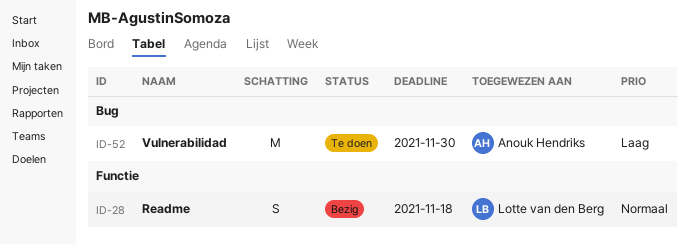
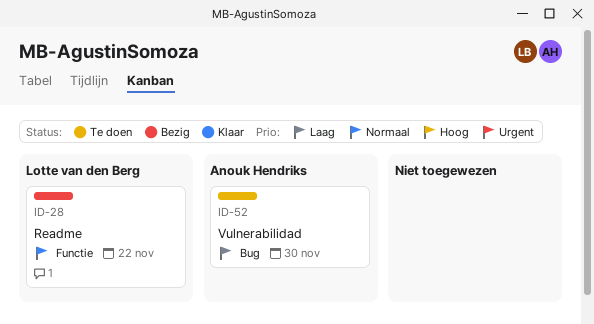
ID-28, due: Nov 18 -> Nov 22

